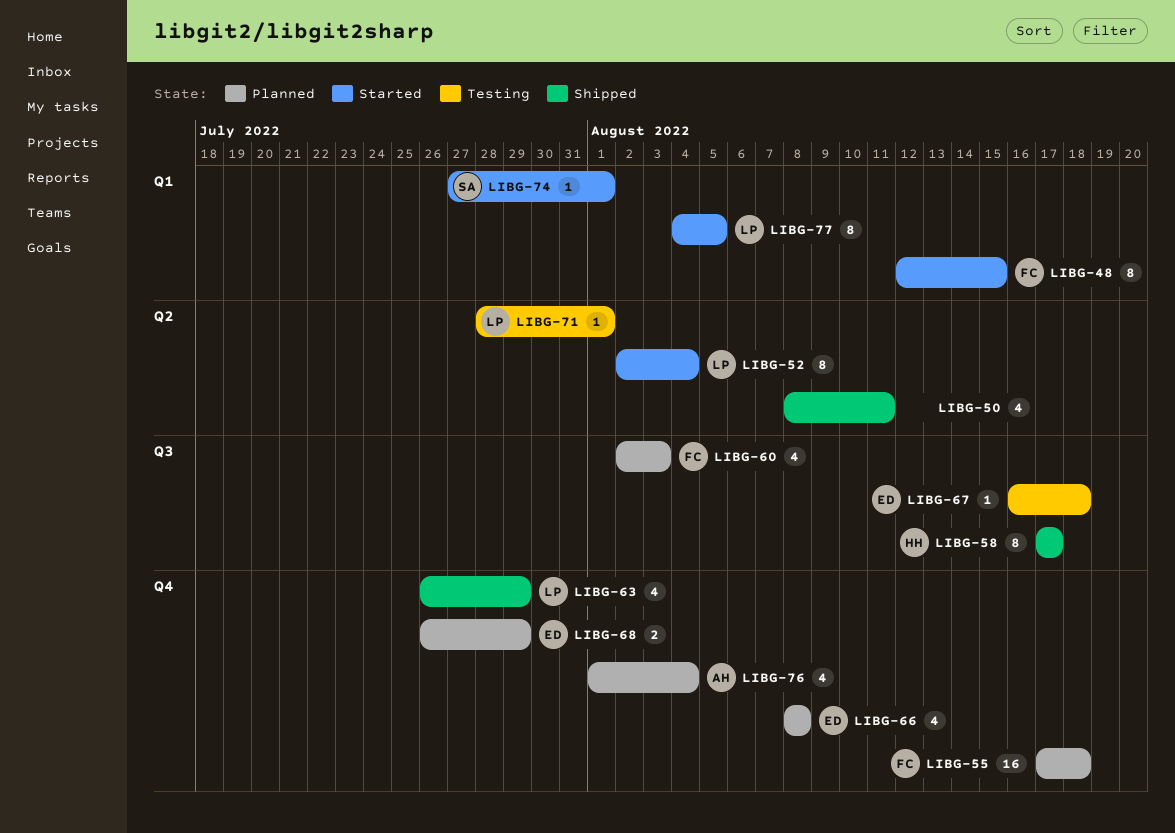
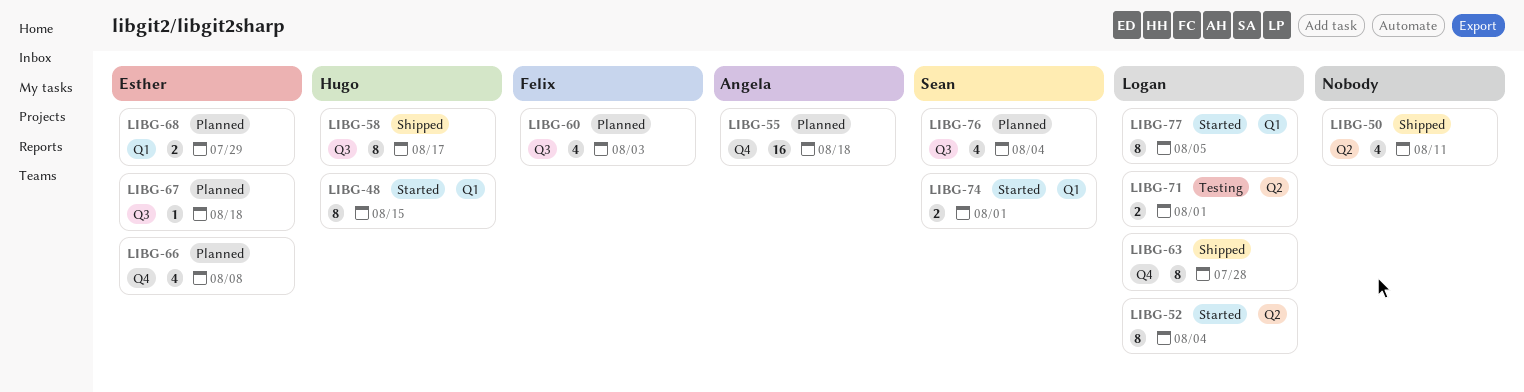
LIBG-48, owner: Felix -> Hugo
LIBG-55, owner: Felix -> Angela
LIBG-63, estimate: 4 -> 8
LIBG-63, due: Jul 29 -> Jul 28
LIBG-67, status: Testing -> Planned
LIBG-68, label: Q4 -> Q1
LIBG-71, estimate: 1 -> 2
LIBG-74, estimate: 1 -> 2
LIBG-76, owner: Angela -> Sean
LIBG-76, label: Q4 -> Q3

